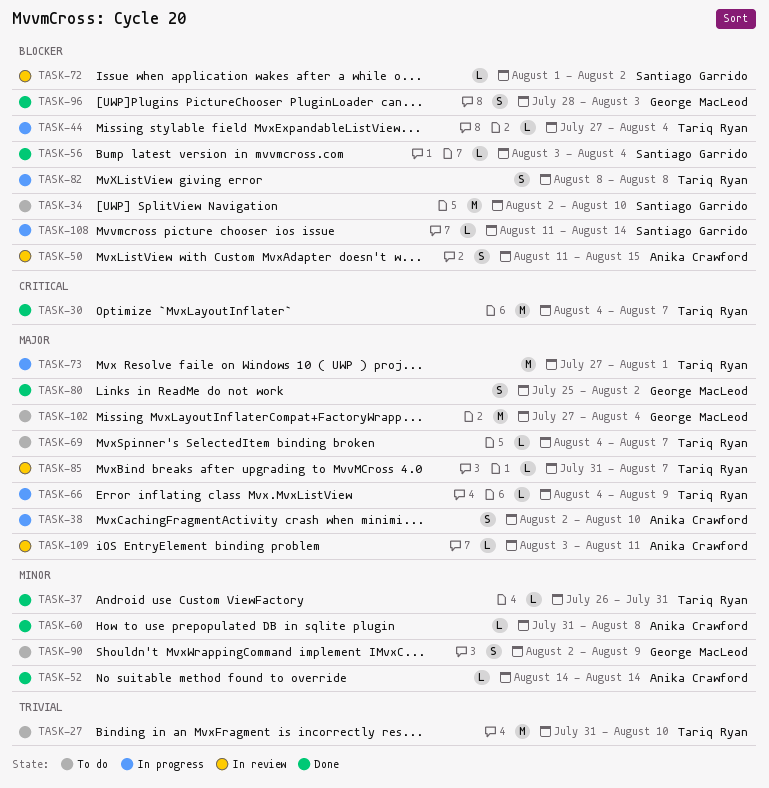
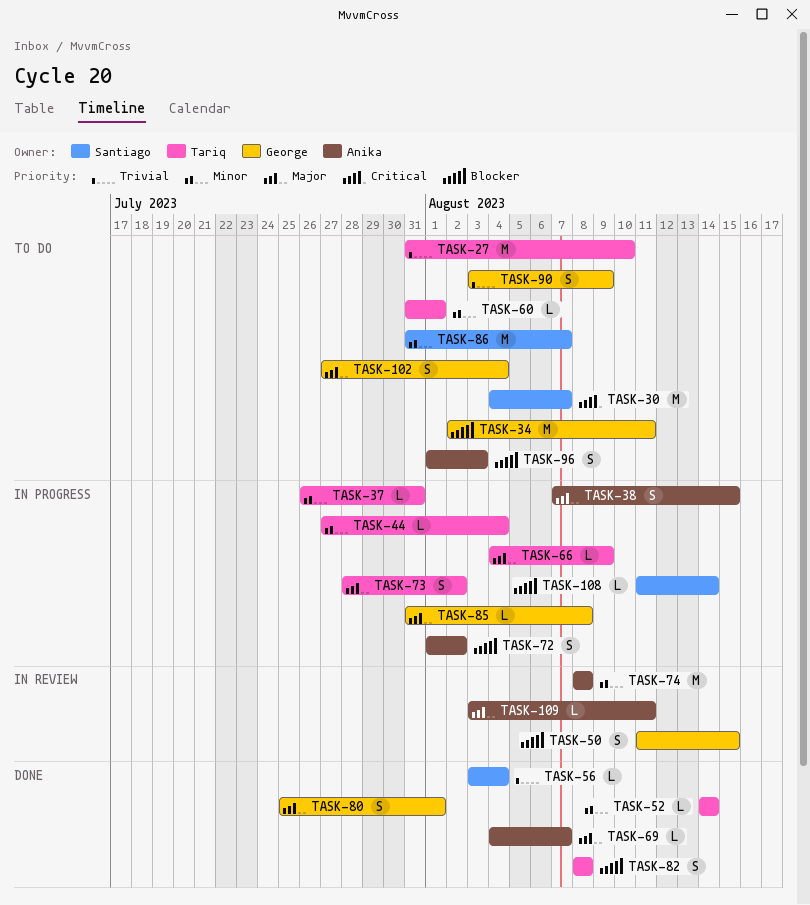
TASK-30, status: Done -> To do
TASK-30, owner: Tariq Ryan -> Santiago Garrido
TASK-34, owner: Santiago Garrido -> George MacLeod
TASK-34, due: Aug 10 -> Aug 11
TASK-37, status: Done -> In progress
TASK-38, start: Aug 2 -> Aug 7
TASK-38, due: Aug 10 -> Aug 15
TASK-44, priority: Blocker -> Minor
TASK-50, owner: Anika Crawford -> George MacLeod
TASK-52, owner: Anika Crawford -> Tariq Ryan
TASK-56, priority: Blocker -> Trivial
TASK-60, status: Done -> To do
TASK-60, owner: Anika Crawford -> Tariq Ryan
TASK-60, due: Aug 8 -> Aug 1
TASK-69, status: To do -> Done
TASK-69, owner: Tariq Ryan -> Anika Crawford
TASK-72, status: In review -> In progress
TASK-72, owner: Santiago Garrido -> Anika Crawford
TASK-72, estimate: L -> S
TASK-73, estimate: M -> S
TASK-73, start: Jul 27 -> Jul 28
TASK-73, due: Aug 1 -> Aug 2
TASK-74: none -> present
TASK-80, due: Aug 2 -> Aug 1
TASK-82, status: In progress -> Done
TASK-85, status: In review -> In progress
TASK-85, owner: Tariq Ryan -> George MacLeod
TASK-85, due: Aug 7 -> Aug 8
TASK-86: none -> present
TASK-90, priority: Minor -> Trivial
TASK-90, start: Aug 2 -> Aug 3
TASK-96, status: Done -> To do
TASK-96, owner: George MacLeod -> Anika Crawford
TASK-96, start: Jul 28 -> Aug 1
TASK-102, estimate: M -> S

